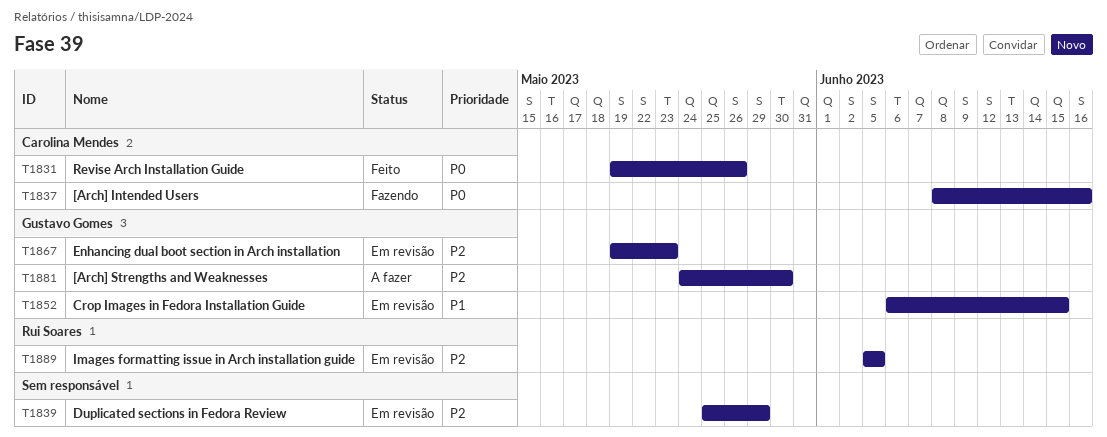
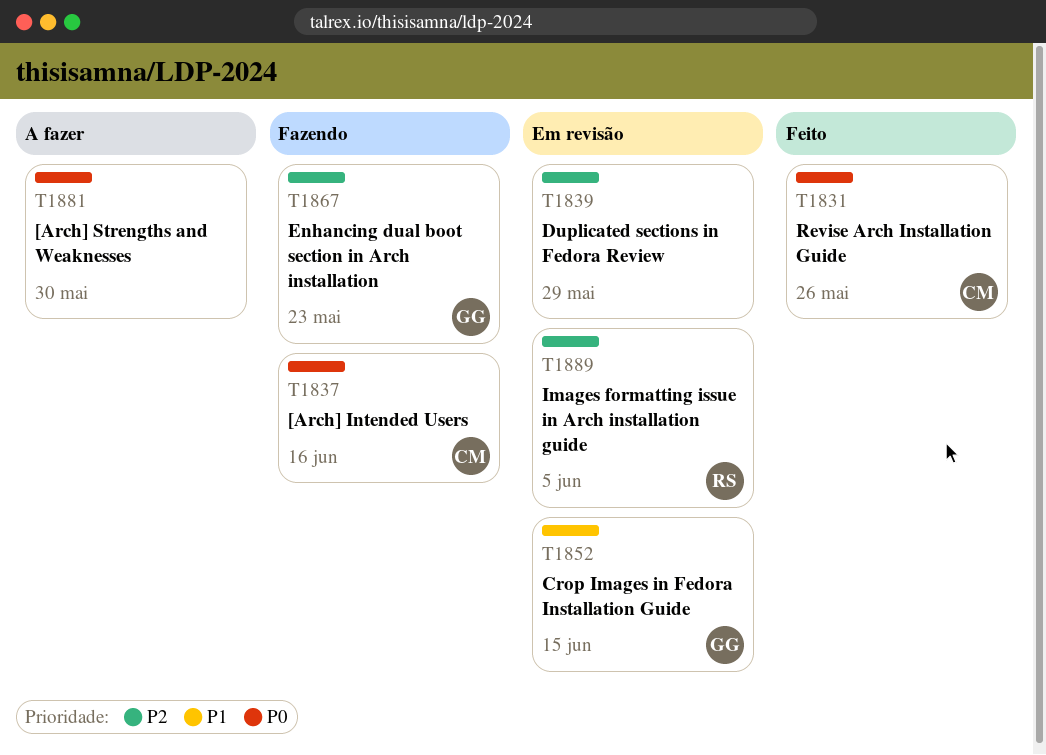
T1867, status: Em revisão -> Fazendo
T1881, owner: Gustavo Gomes -> none
T1881, priority: P2 -> P0

